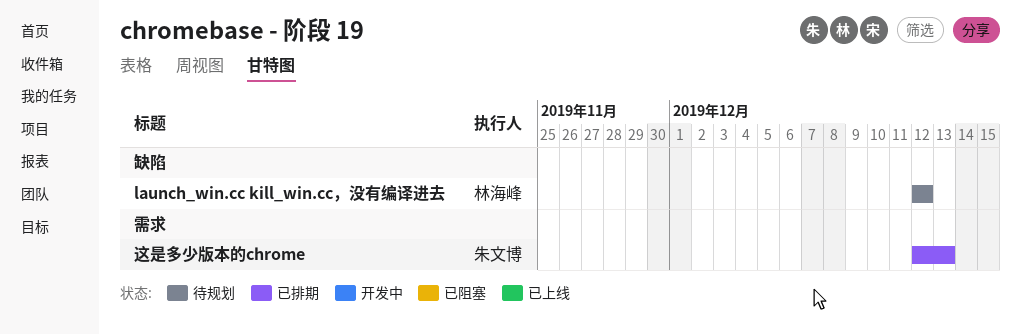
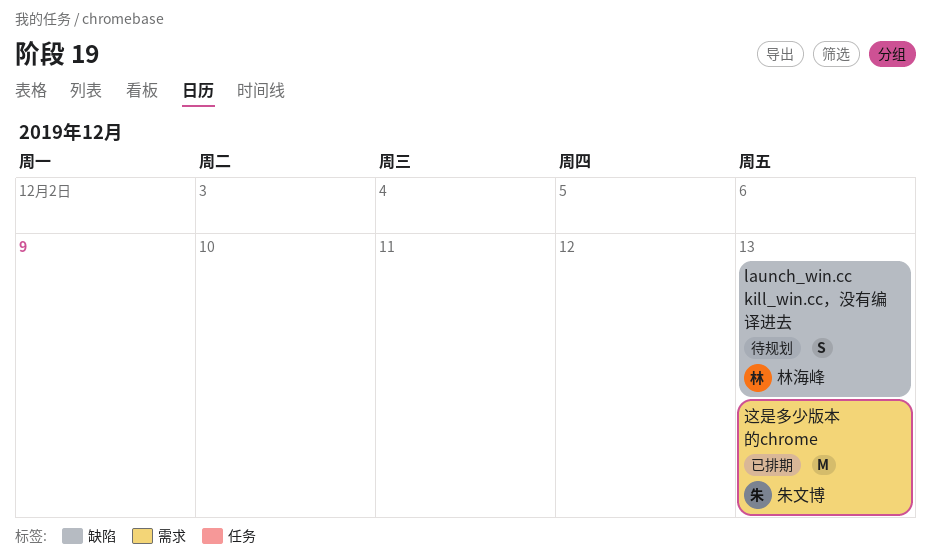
launch_win.cc kill_win.cc，没有编译进去, due: Dec 12 -> Dec 13

